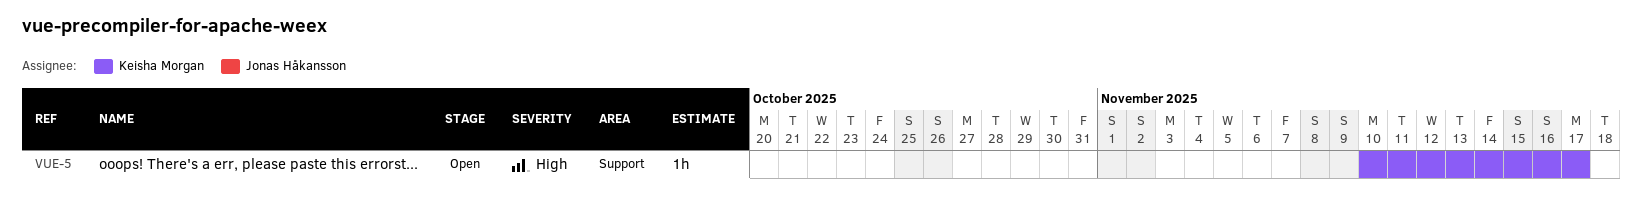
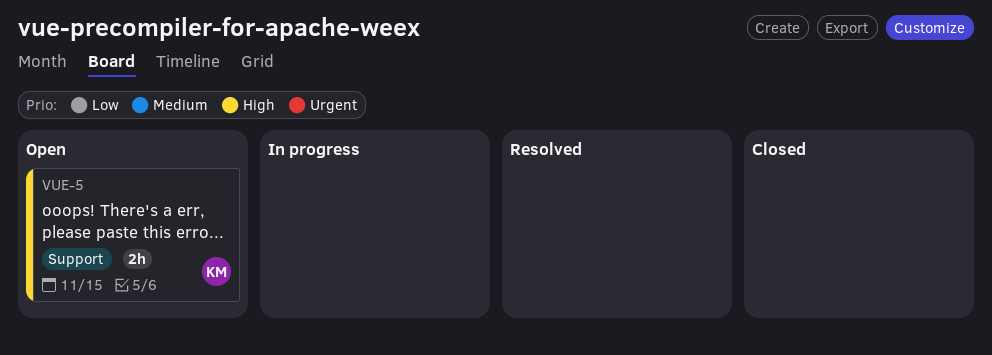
VUE-5, estimate: 1h -> 2h
VUE-5, due: Nov 17 -> Nov 15

